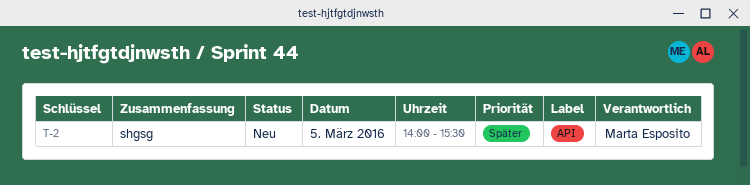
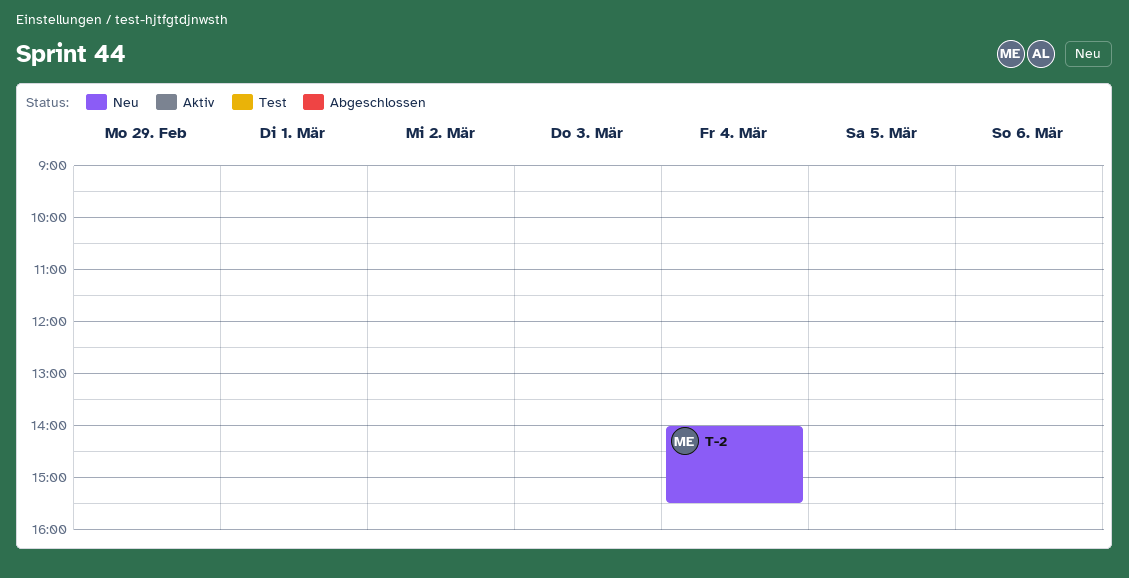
T-2, day: Mar 5 -> Mar 4

